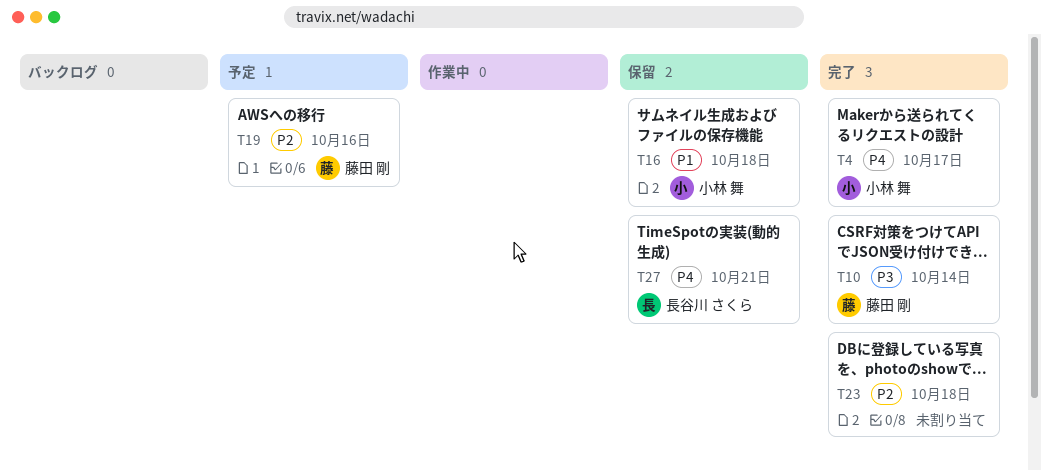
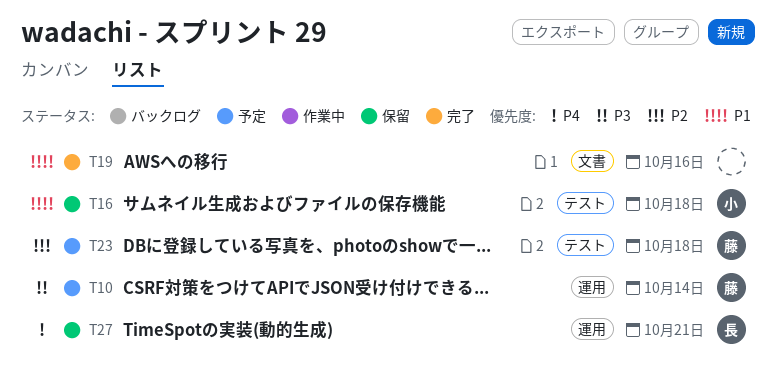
T4: present -> none
T10, status: 完了 -> 予定
T19, status: 予定 -> 完了
T19, owner: 藤田 剛 -> none
T19, priority: P2 -> P1
T23, status: 完了 -> 予定
T23, owner: none -> 藤田 剛

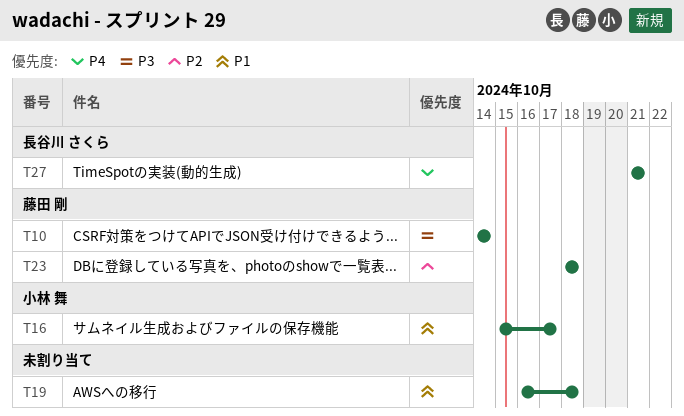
T16, due: Oct 18 -> Oct 17
T19, due: Oct 16 -> Oct 18

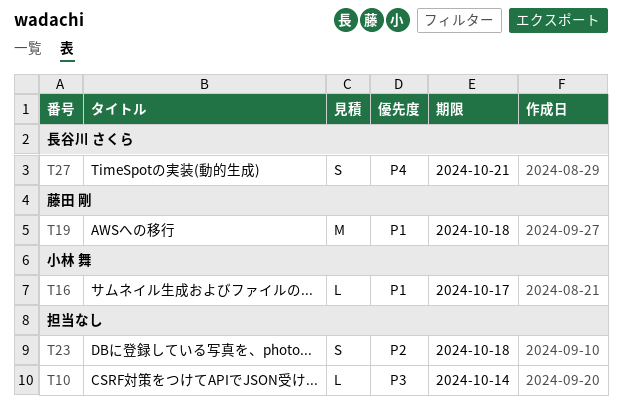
T10, owner: 藤田 剛 -> none
T19, owner: none -> 藤田 剛
T23, owner: 藤田 剛 -> none

